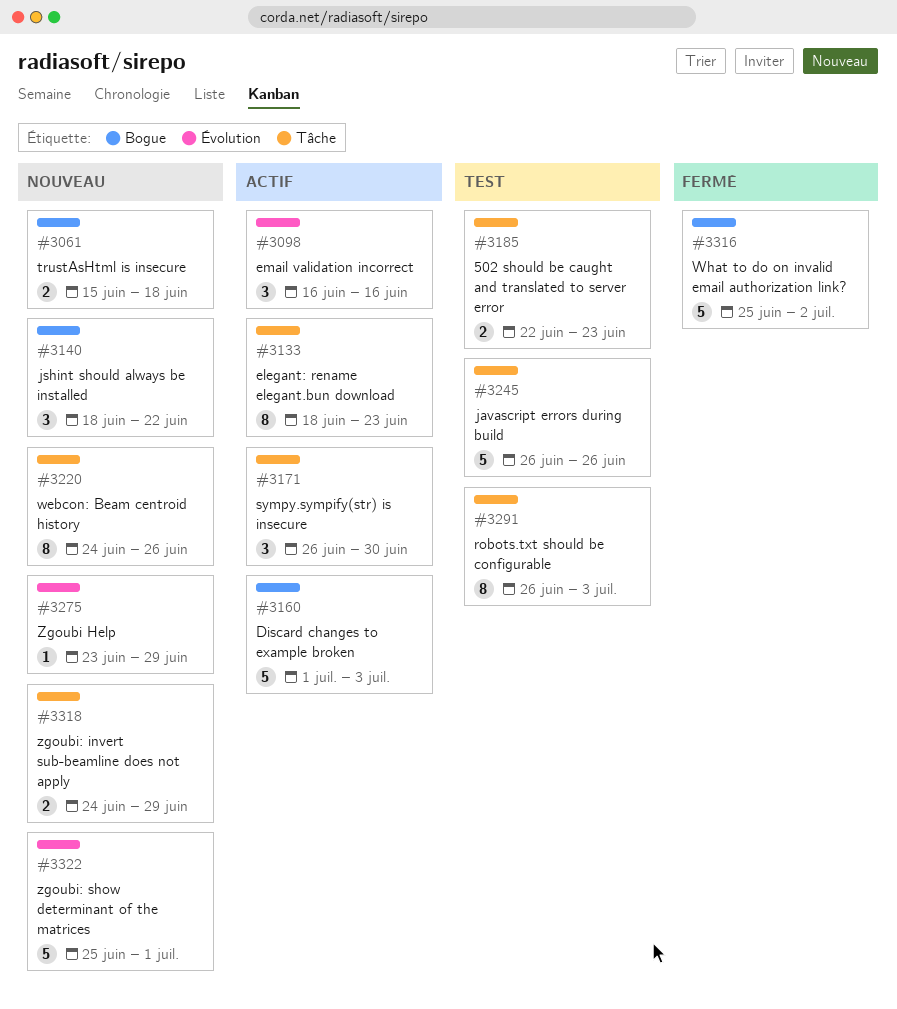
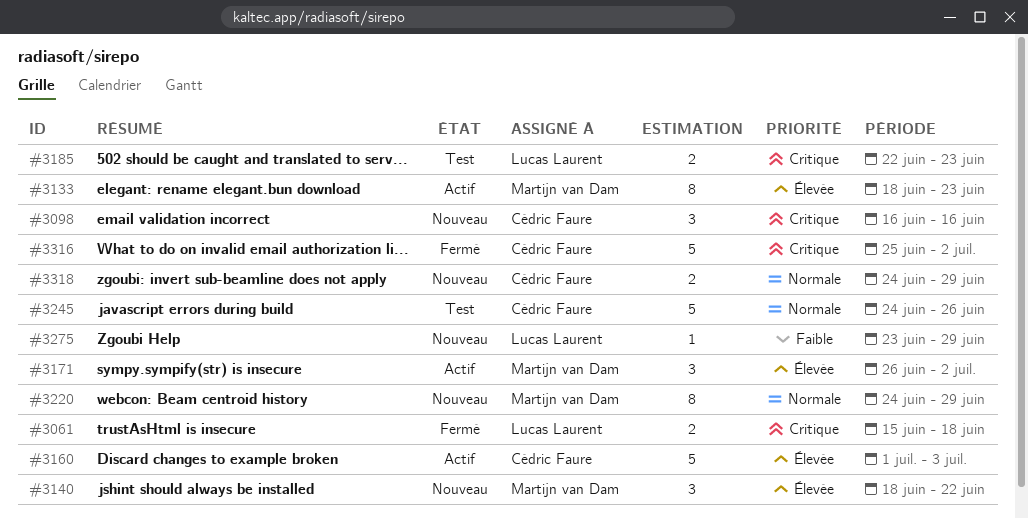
#3061, status: Nouveau -> Fermé
#3098, status: Actif -> Nouveau
#3171, due: Jun 30 -> Jul 2
#3220, due: Jun 26 -> Jun 29
#3245, start: Jun 26 -> Jun 24
#3291: present -> none
#3322: present -> none

